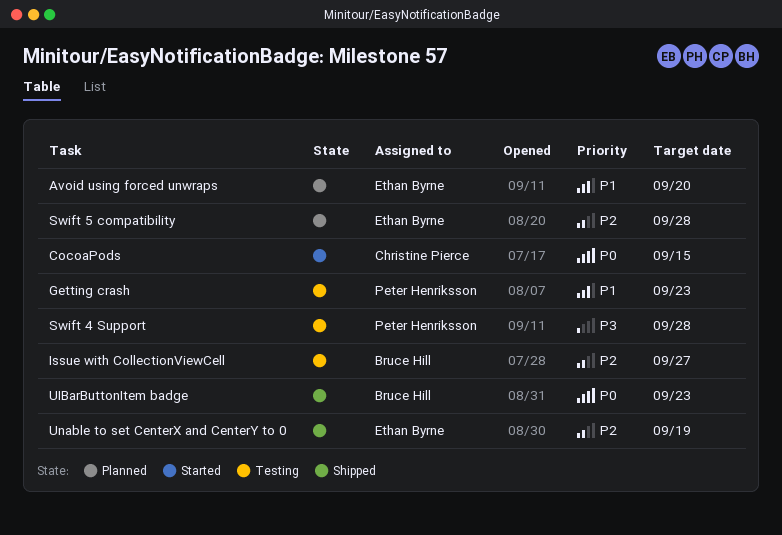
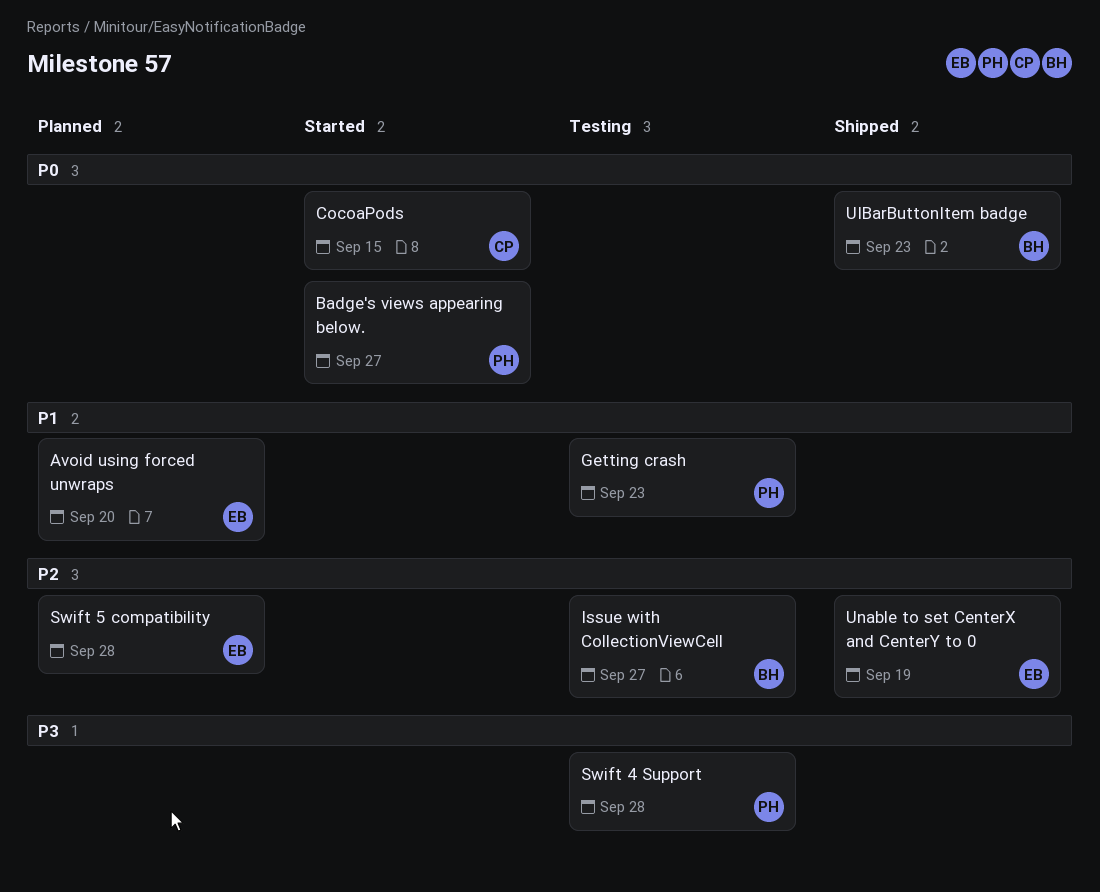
Badge's views appearing below.: none -> present

